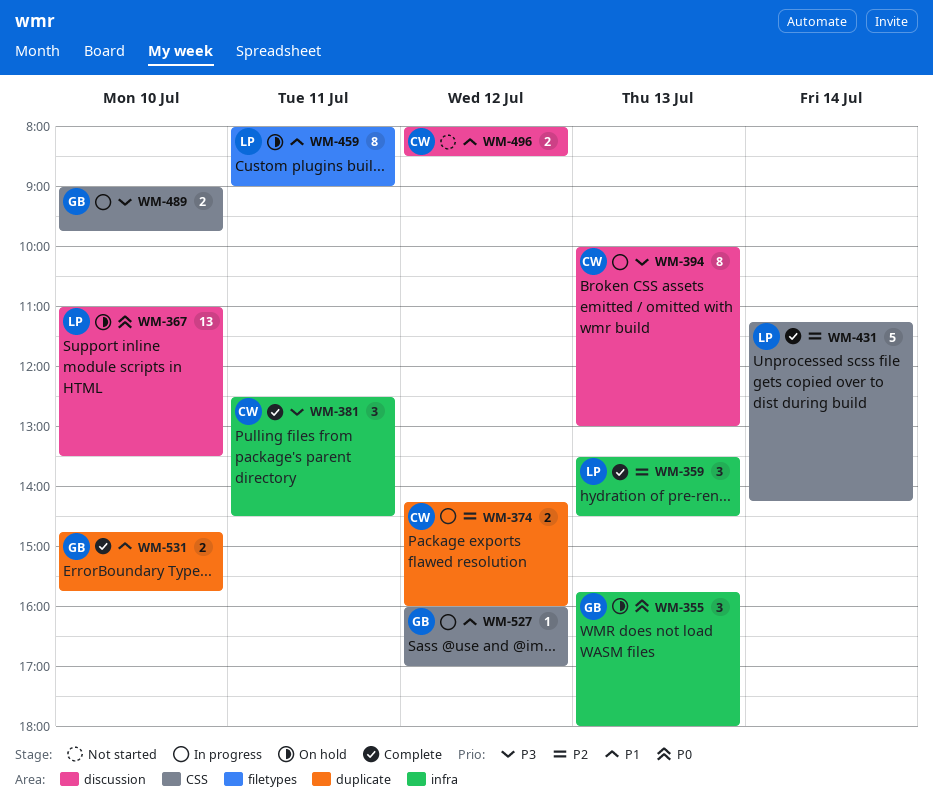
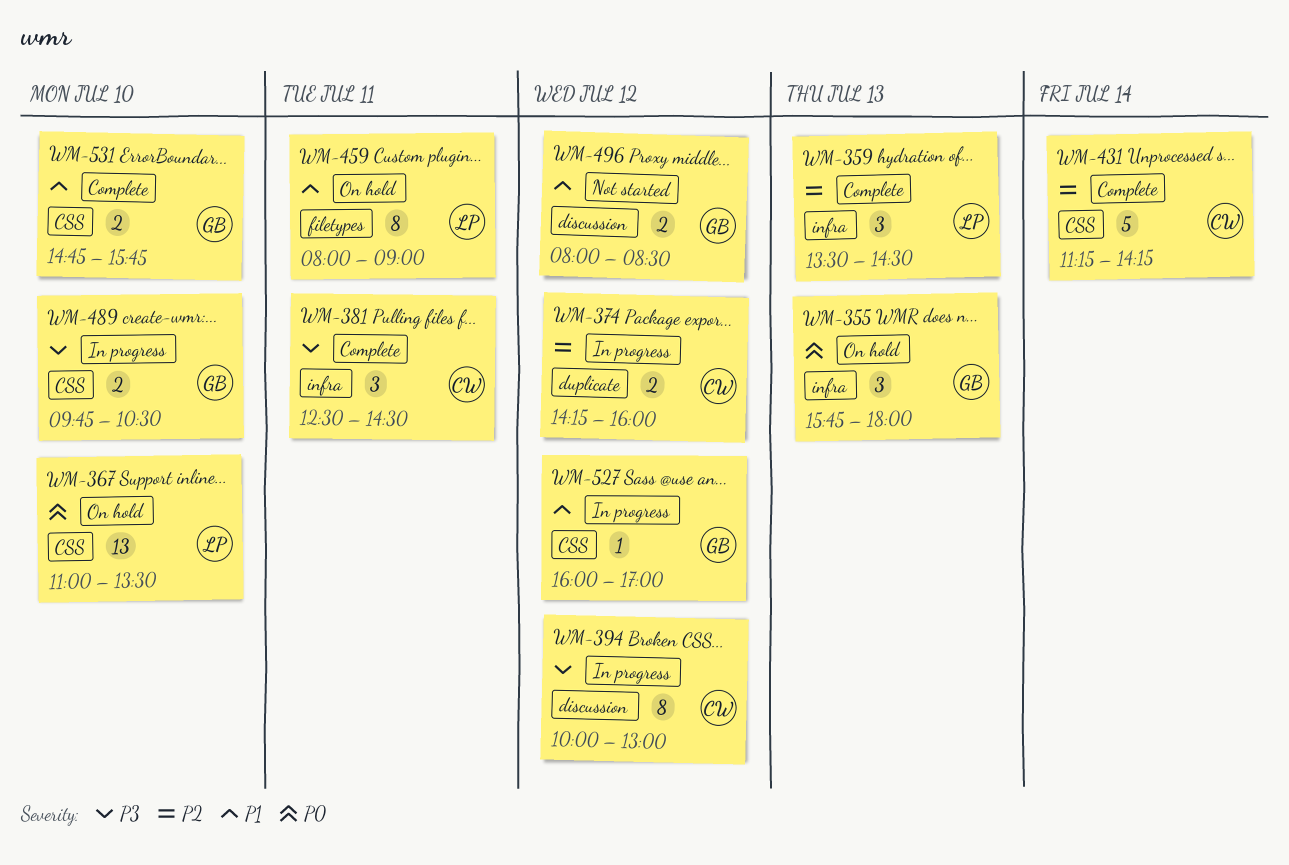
WM-367, label: discussion -> CSS
WM-394, day: Jul 13 -> Jul 12
WM-431, owner: LP -> CW
WM-489, begins: 09:00 -> 09:45
WM-489, ends: 09:45 -> 10:30
WM-496, owner: CW -> GB
WM-531, label: duplicate -> CSS

